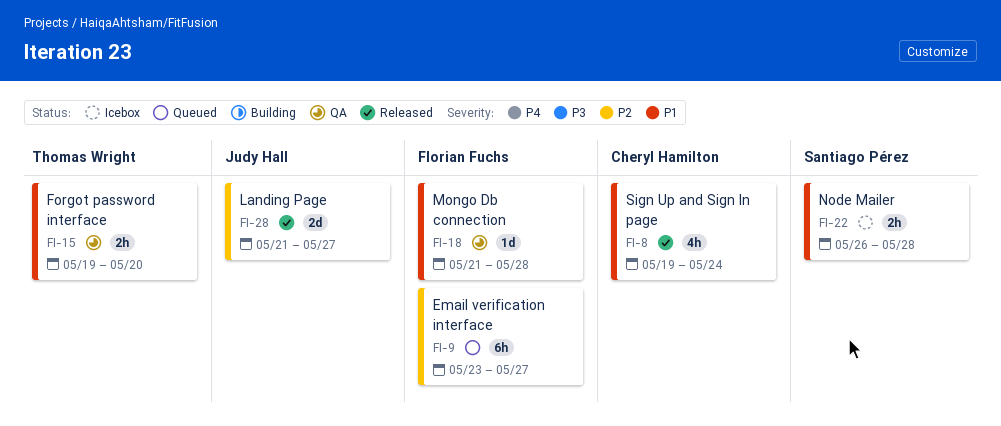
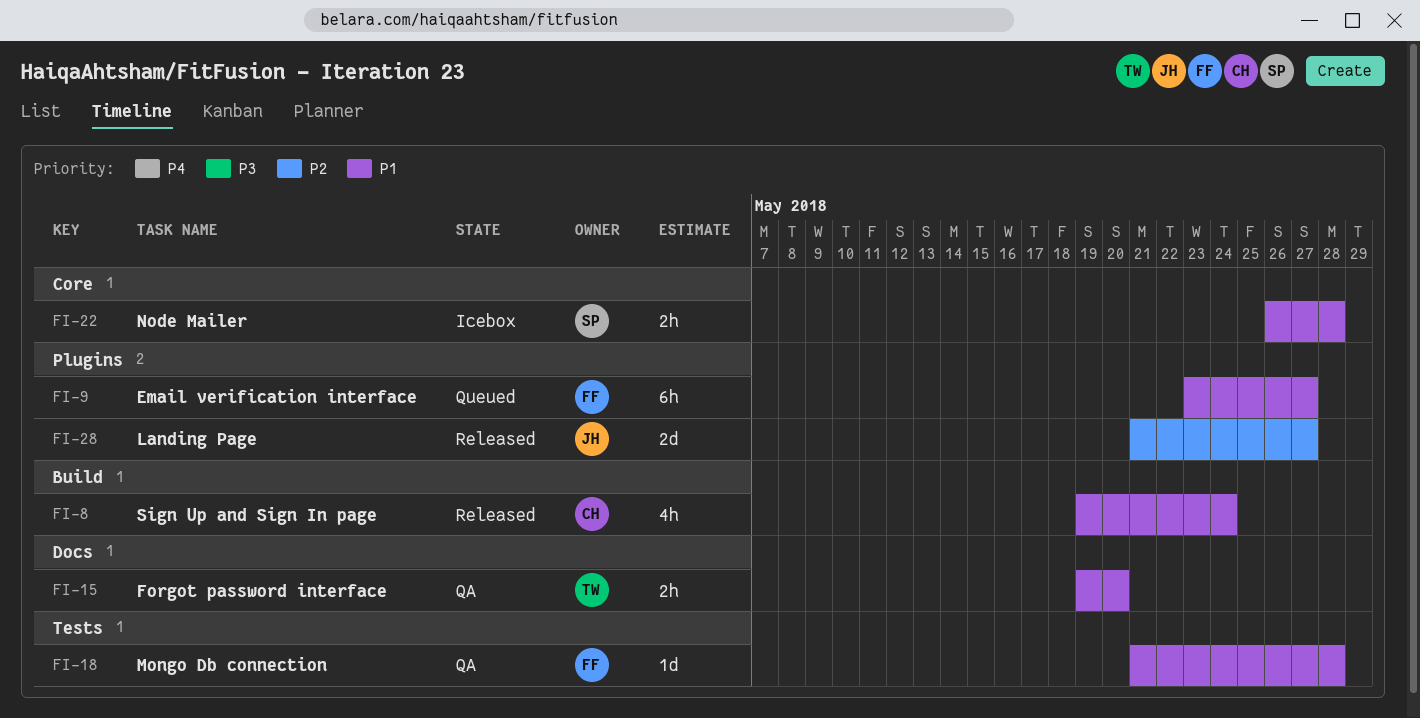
FI-9, priority: P2 -> P1

